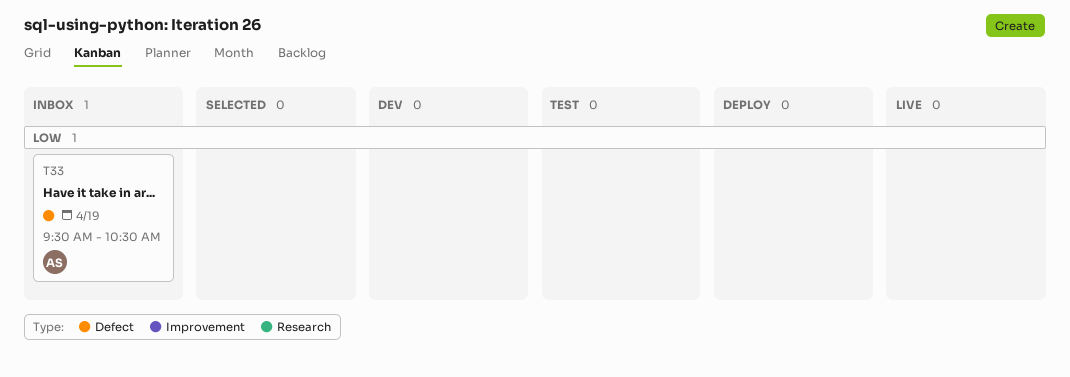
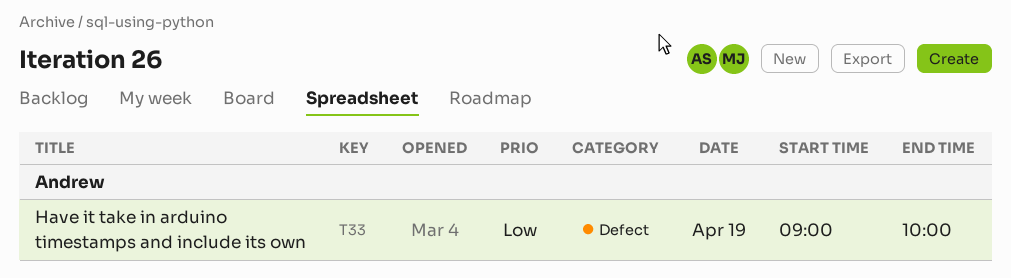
T33, begins: 09:30 -> 09:00
T33, ends: 10:30 -> 10:00

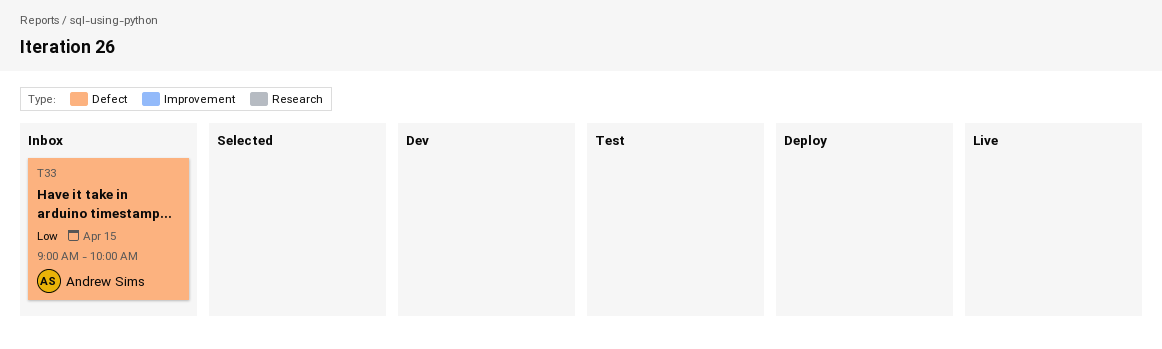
T33, day: Apr 19 -> Apr 15

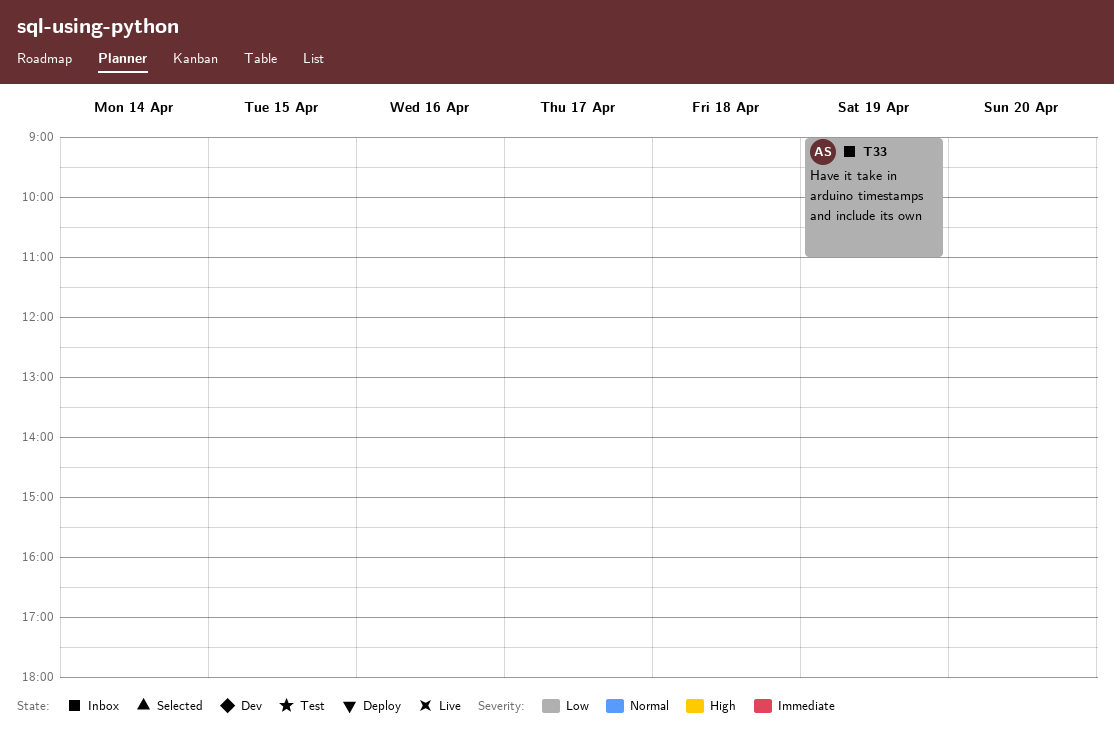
T33, day: Apr 15 -> Apr 19
T33, ends: 10:00 -> 11:00

